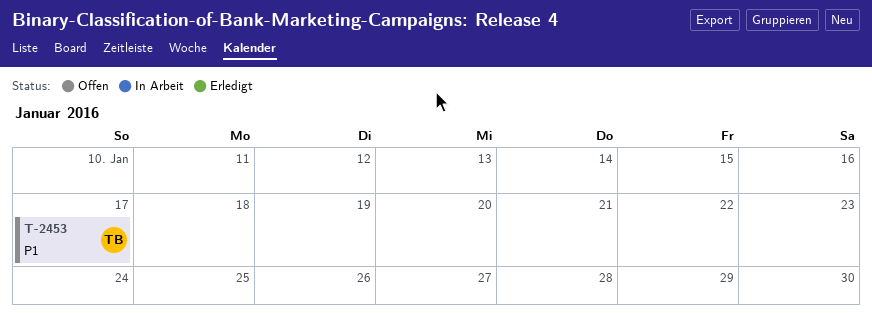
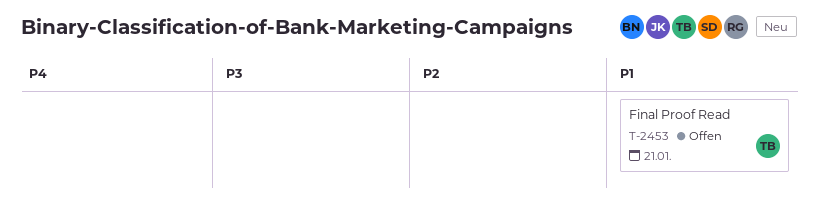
T-2453, due: Jan 17 -> Jan 21

